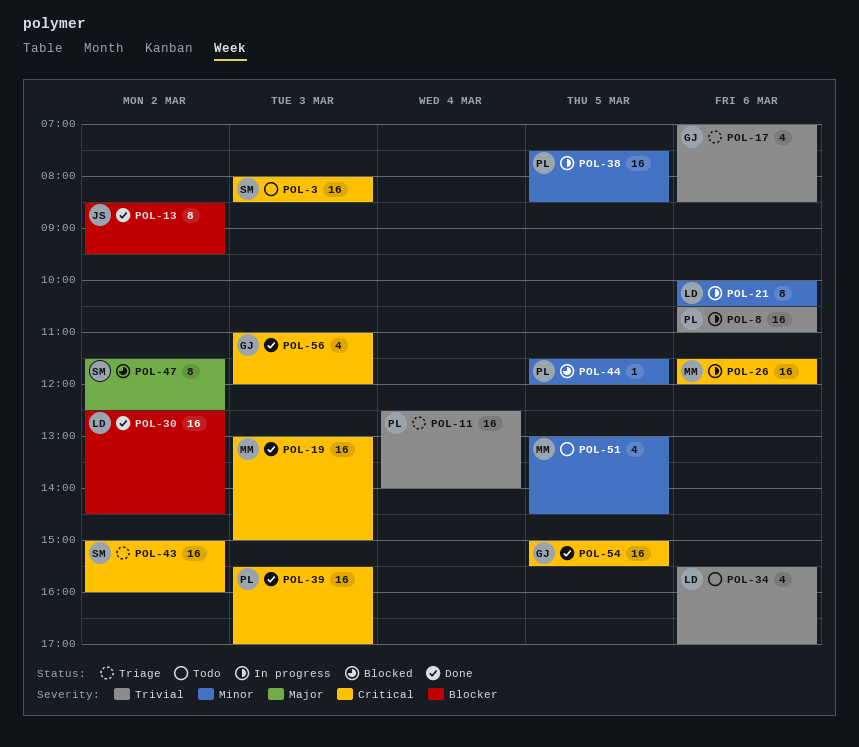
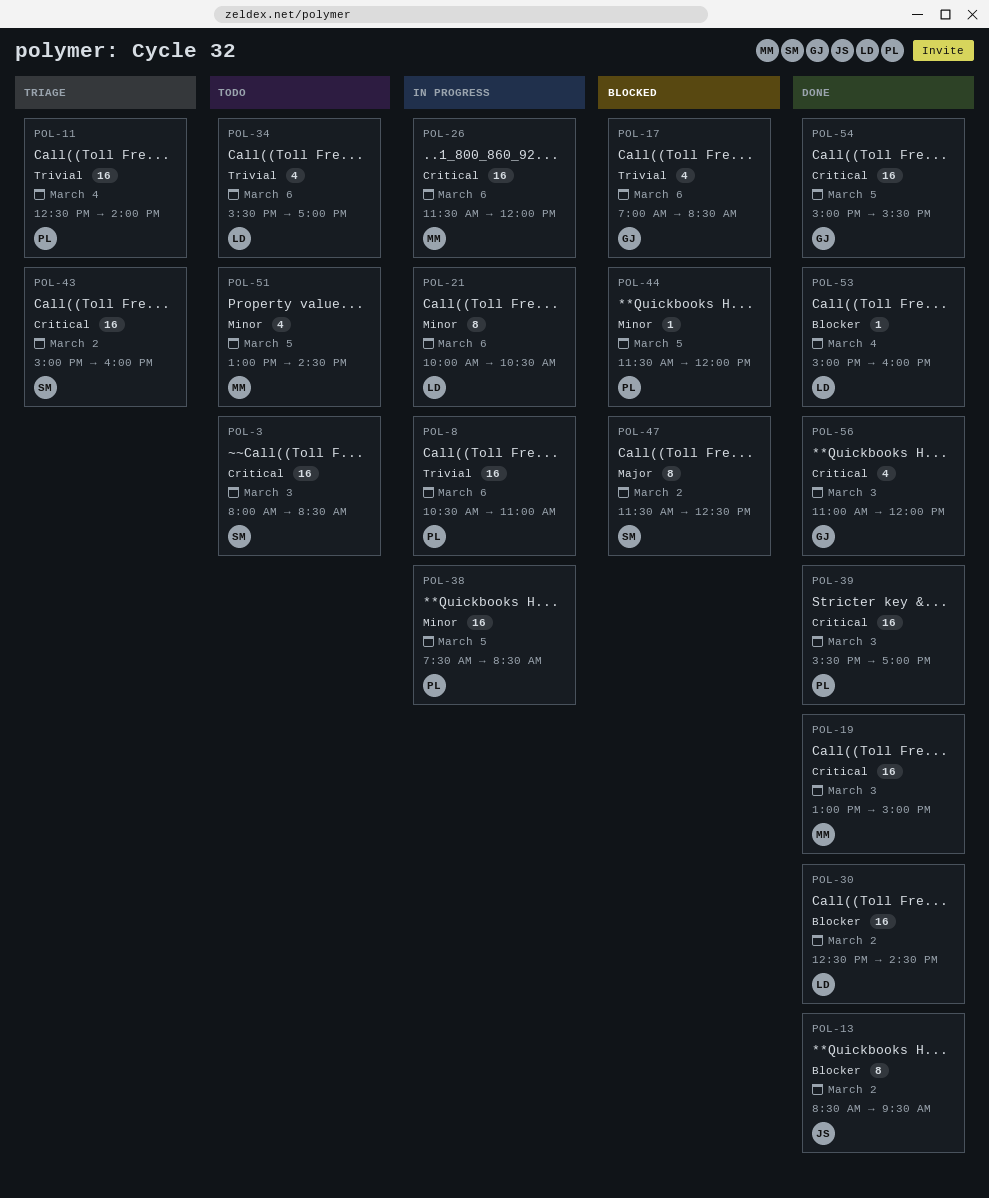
POL-17, status: Triage -> Blocked
POL-53: none -> present

